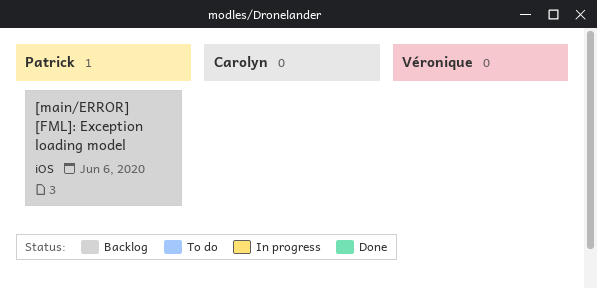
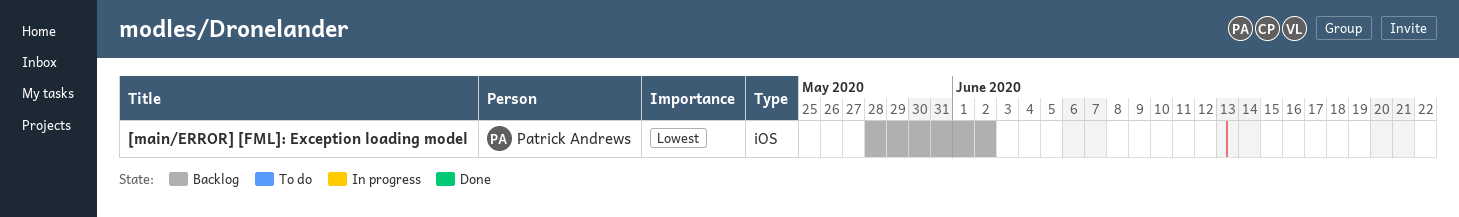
[main/ERROR] [FML]: Exception loading model, due: Jun 6 -> Jun 2

